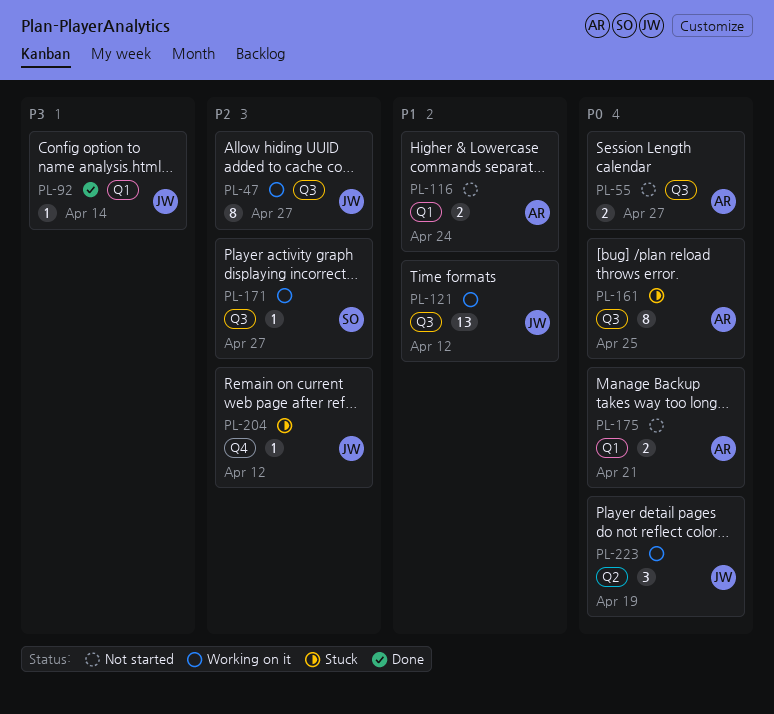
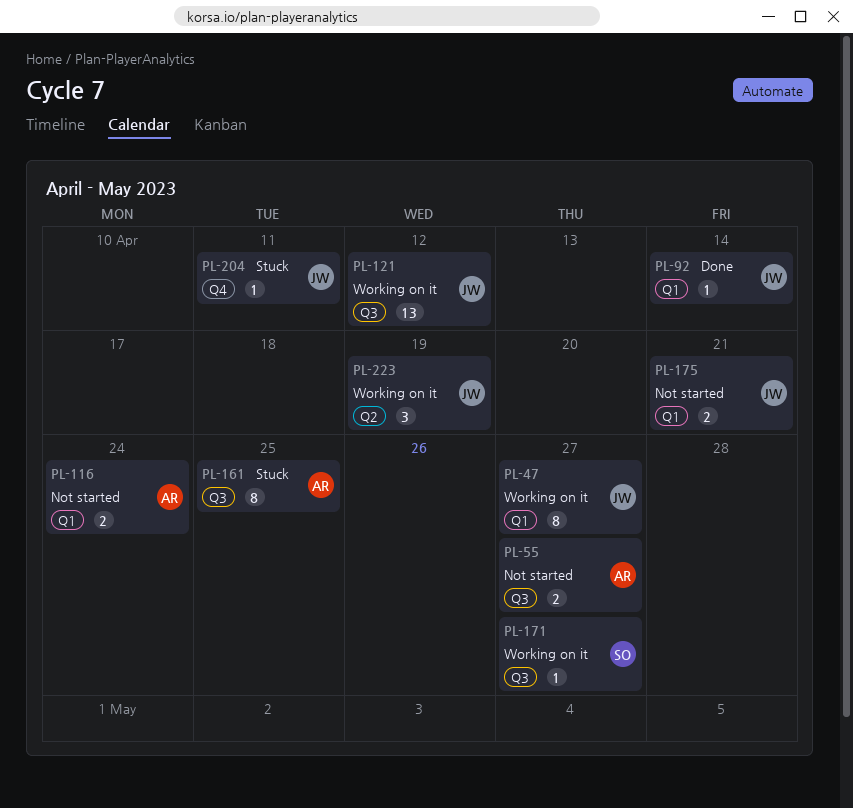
PL-47, label: Q3 -> Q1
PL-175, owner: AR -> JW
PL-204, due: Apr 12 -> Apr 11

